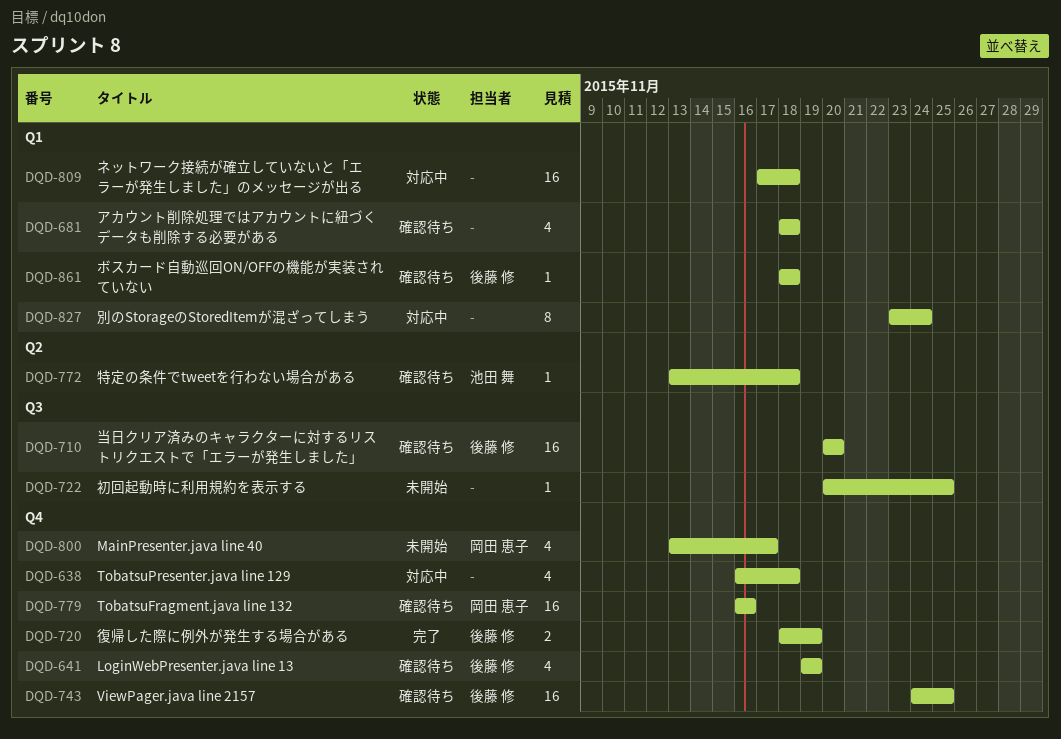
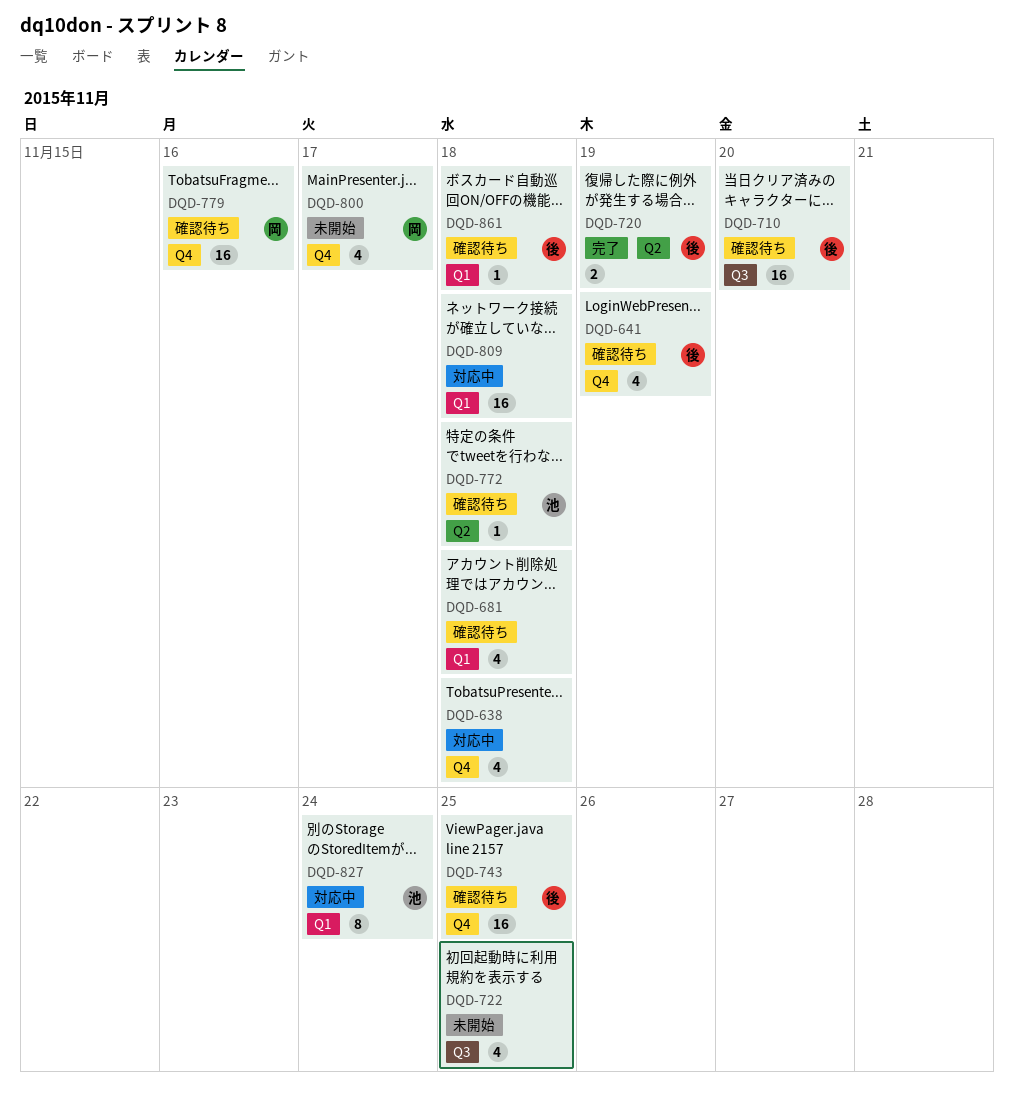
DQD-720, label: Q4 -> Q2
DQD-722, estimate: 1 -> 4
DQD-827, owner: none -> 池田 舞

